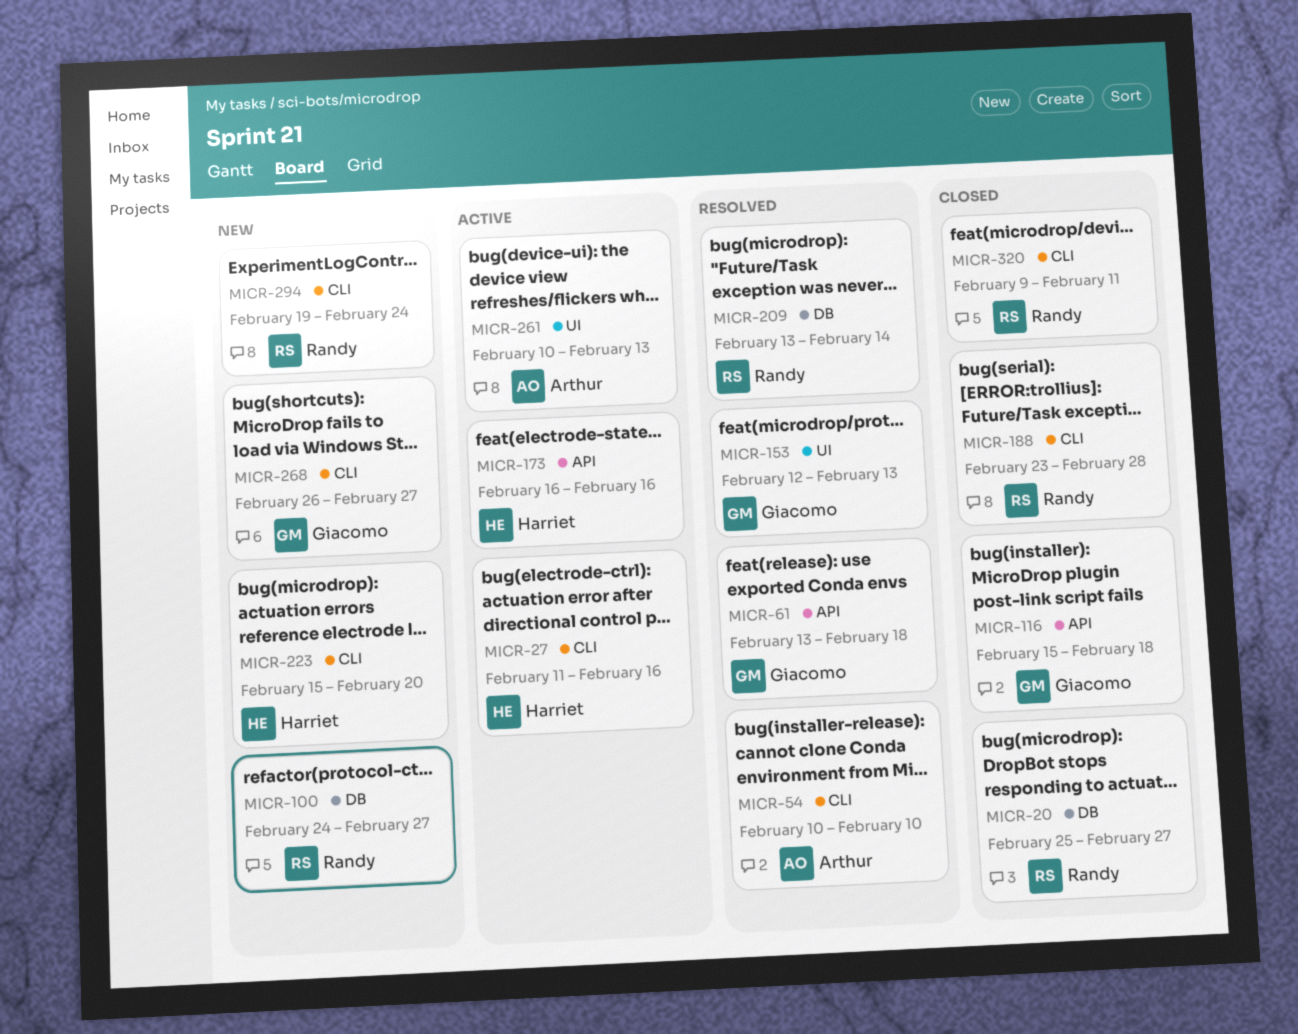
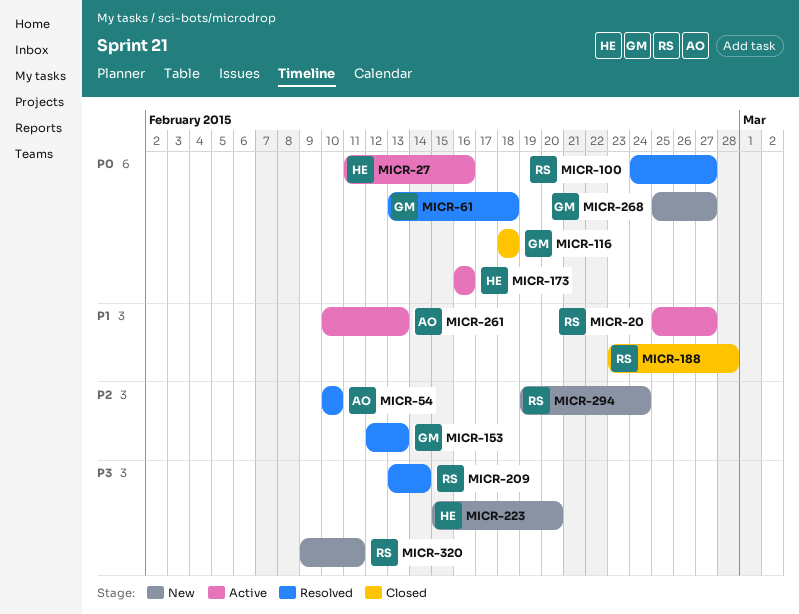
MICR-20, status: Closed -> Active
MICR-100, status: New -> Resolved
MICR-116, start: Feb 15 -> Feb 18
MICR-268, start: Feb 26 -> Feb 25
MICR-320, status: Closed -> New

